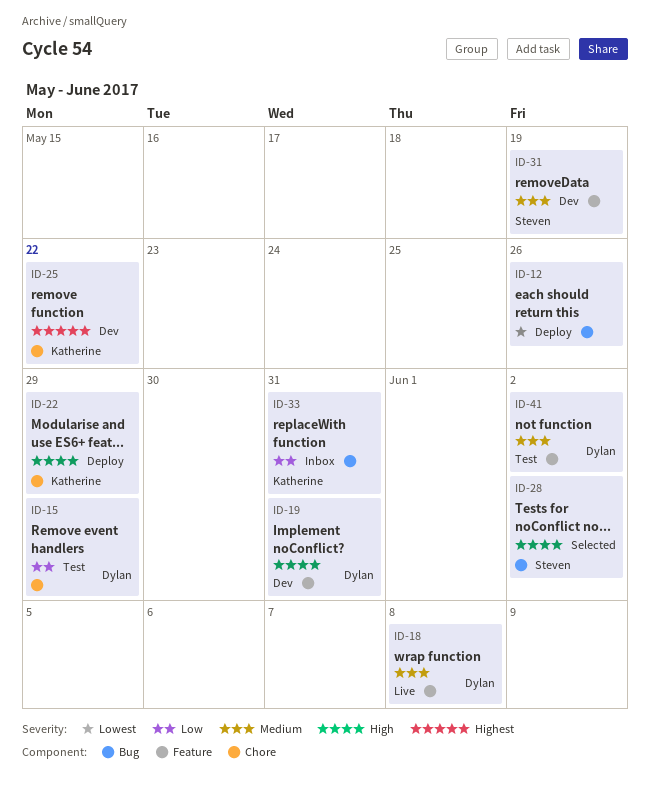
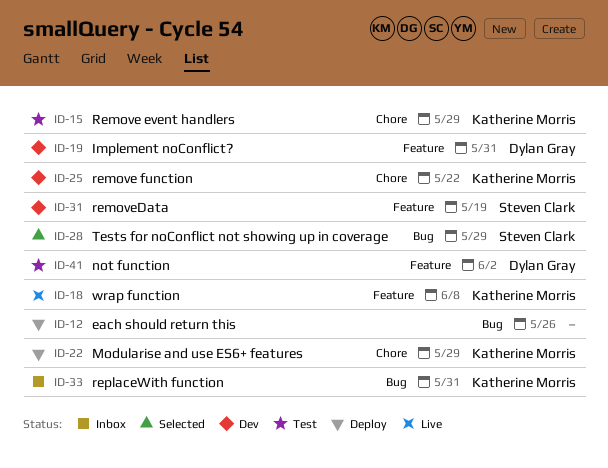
ID-15, owner: Dylan Gray -> Katherine Morris
ID-18, owner: Dylan Gray -> Katherine Morris
ID-28, due: Jun 2 -> May 29

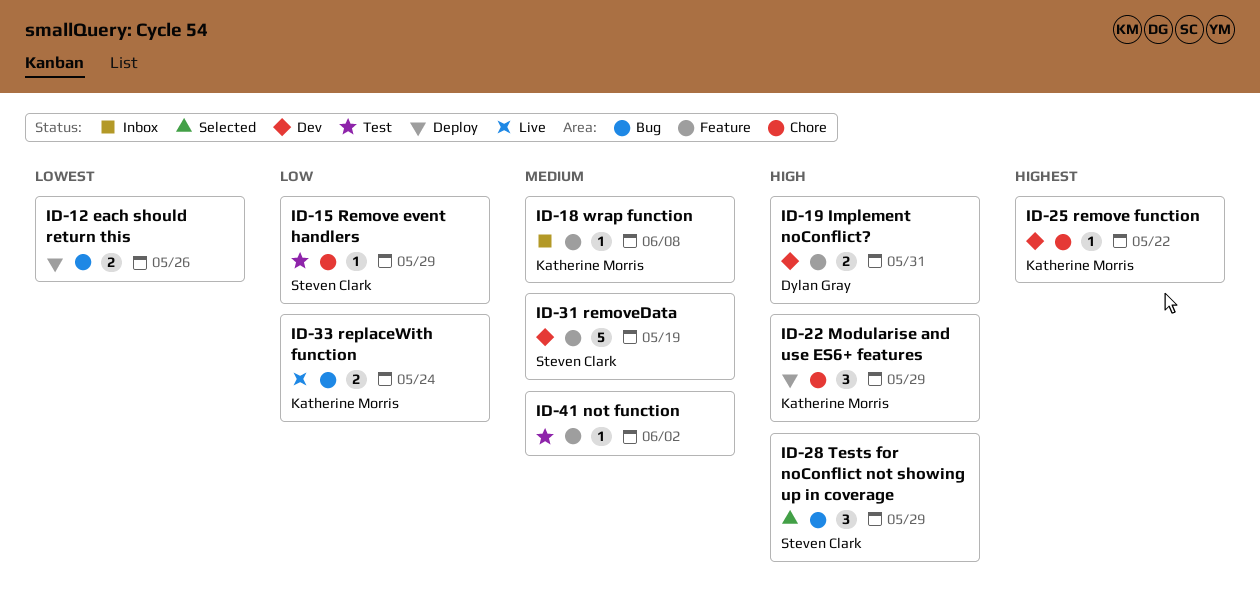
ID-15, owner: Katherine Morris -> Steven Clark
ID-18, status: Live -> Inbox
ID-33, status: Inbox -> Live
ID-33, due: May 31 -> May 24
ID-41, owner: Dylan Gray -> none

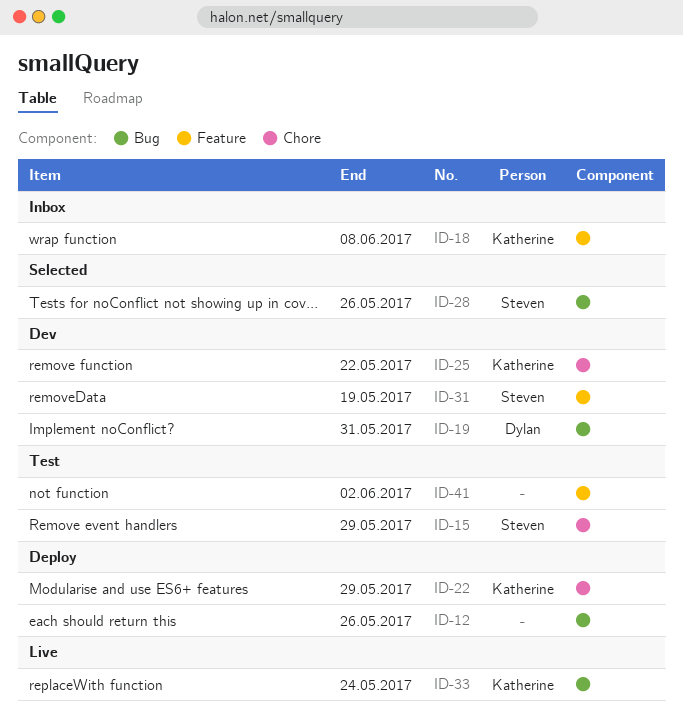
ID-19, label: Feature -> Bug
ID-28, due: May 29 -> May 26

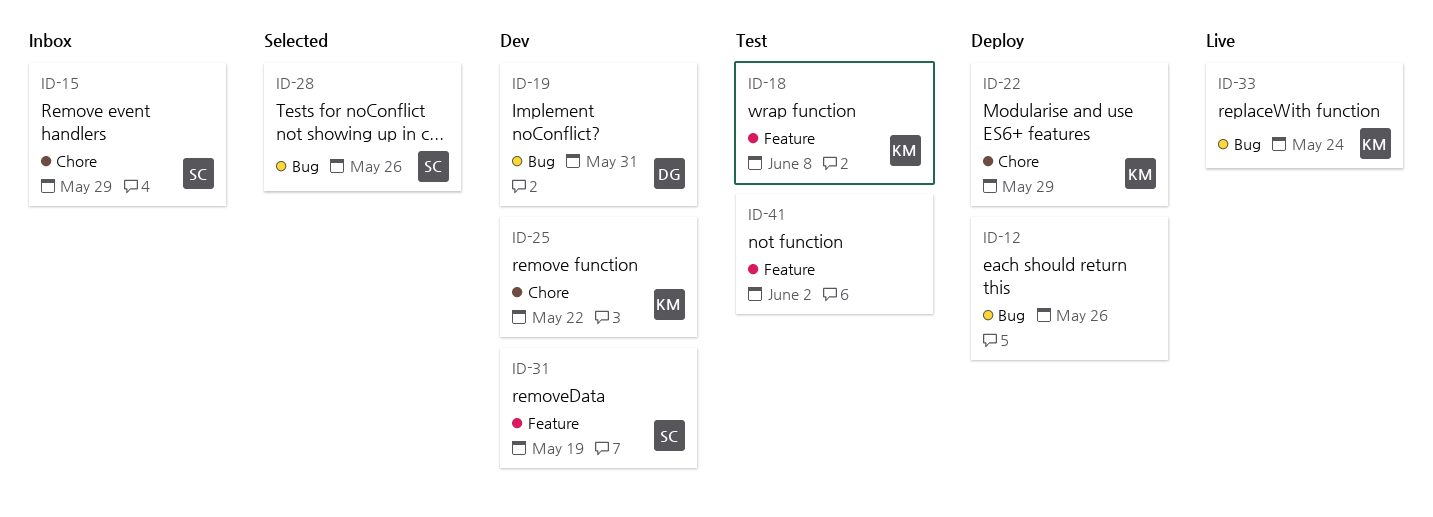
ID-15, status: Test -> Inbox
ID-18, status: Inbox -> Test

